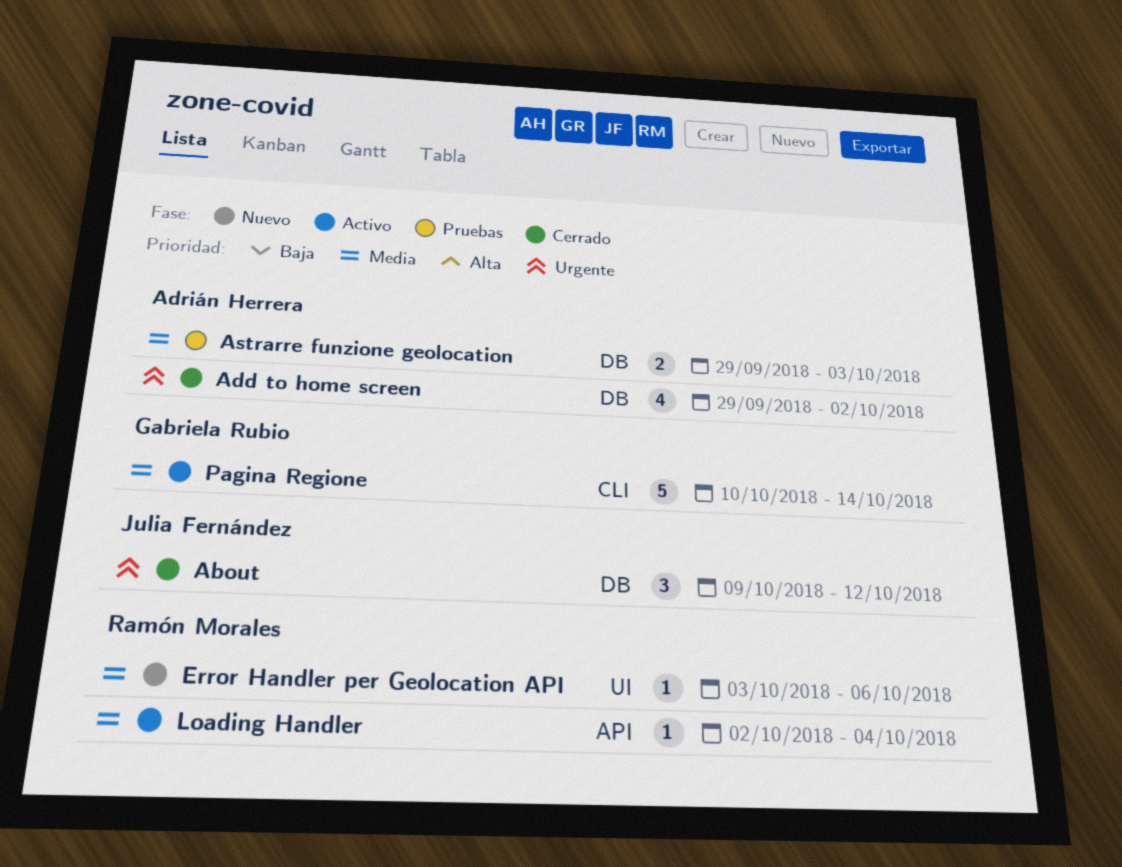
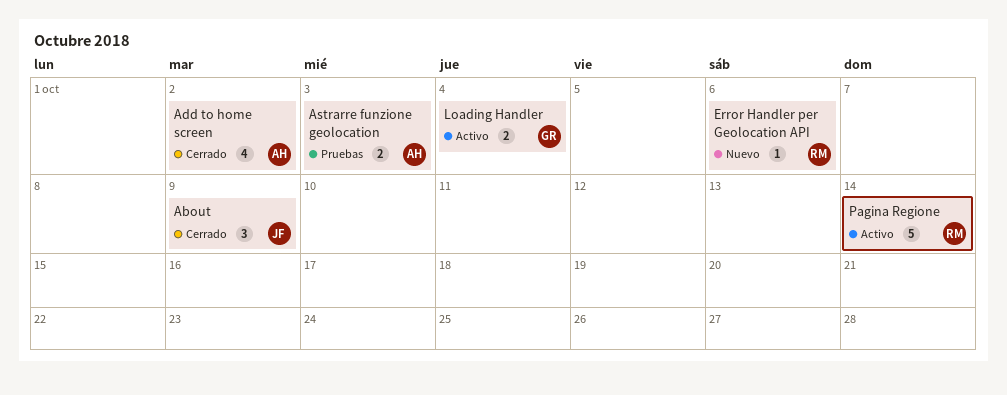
About, due: Oct 12 -> Oct 9
Loading Handler, owner: Ramón Morales -> Gabriela Rubio
Loading Handler, estimate: 1 -> 2
Pagina Regione, owner: Gabriela Rubio -> Ramón Morales

